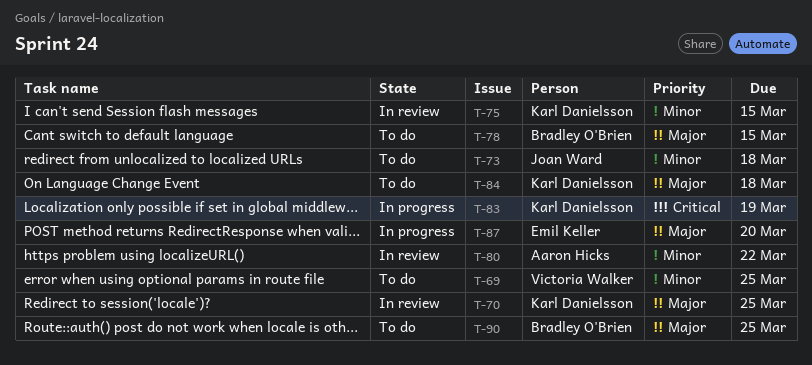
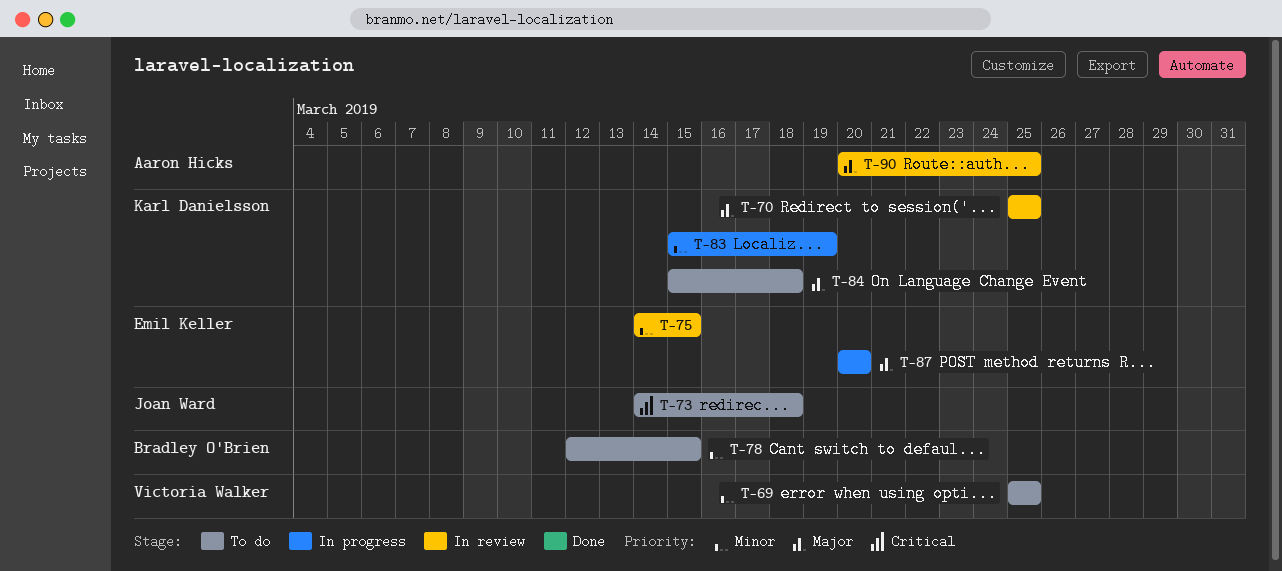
T-73, priority: Minor -> Critical
T-75, owner: Karl Danielsson -> Emil Keller
T-78, priority: Major -> Minor
T-80: present -> none
T-83, priority: Critical -> Minor
T-90, status: To do -> In review
T-90, owner: Bradley O'Brien -> Aaron Hicks

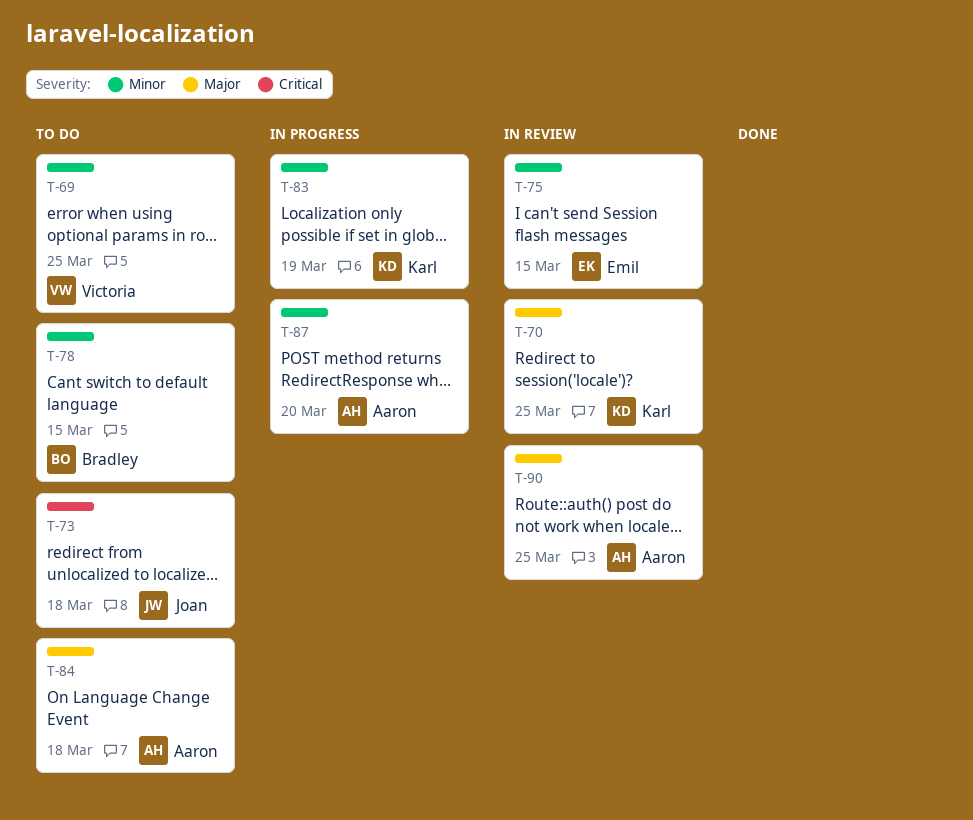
T-84, owner: Karl Danielsson -> Aaron Hicks
T-87, owner: Emil Keller -> Aaron Hicks
T-87, priority: Major -> Minor

